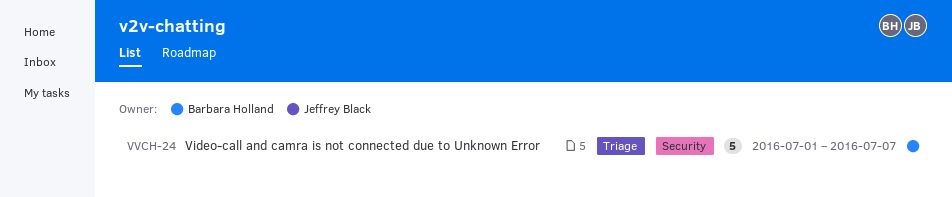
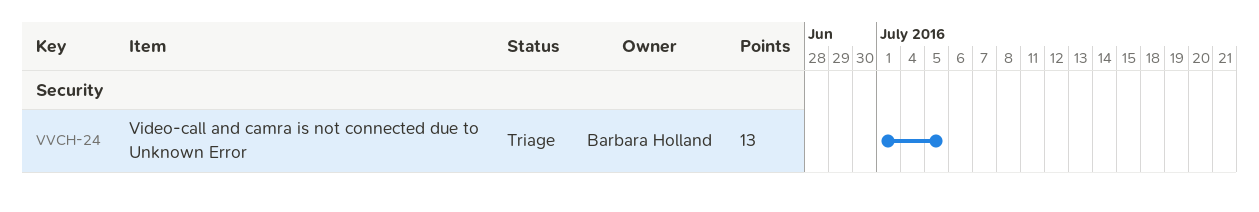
VVCH-24, estimate: 5 -> 13
VVCH-24, due: Jul 7 -> Jul 5

